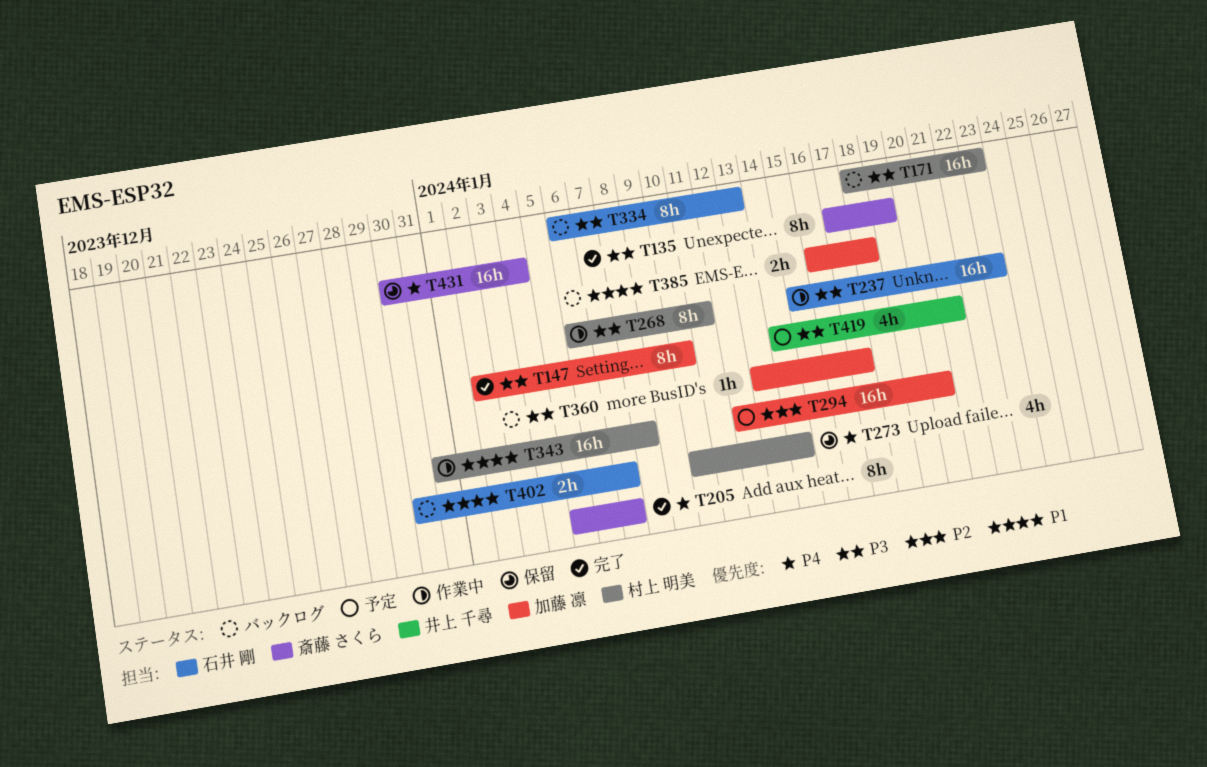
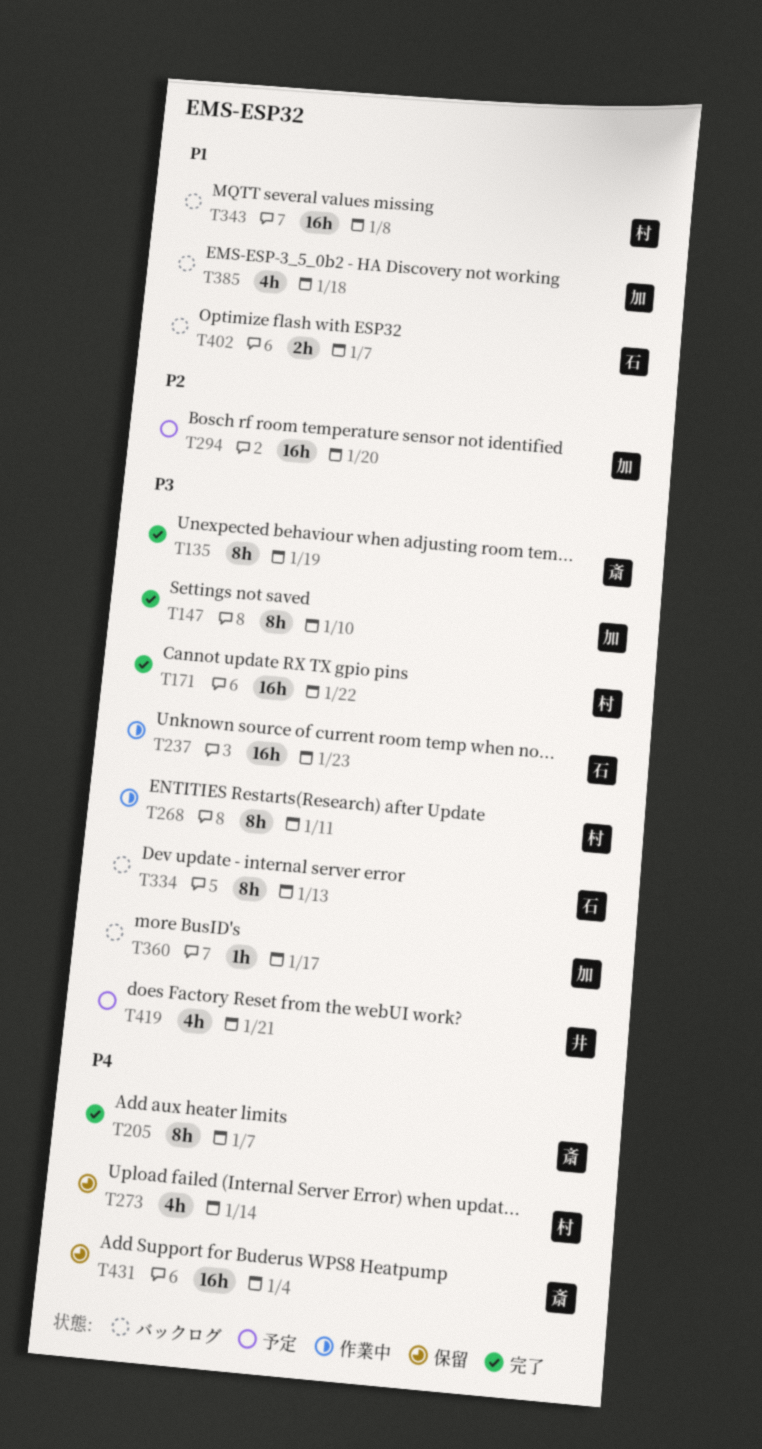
T171, status: バックログ -> 完了
T171, due: Jan 23 -> Jan 22
T343, status: 作業中 -> バックログ
T385, estimate: 2h -> 4h

